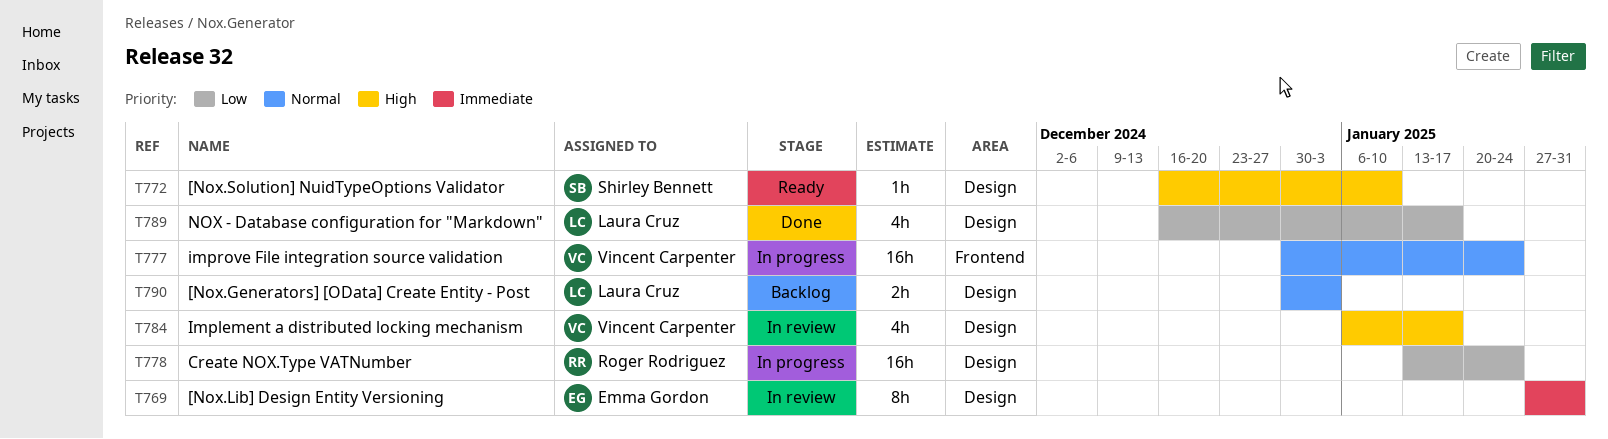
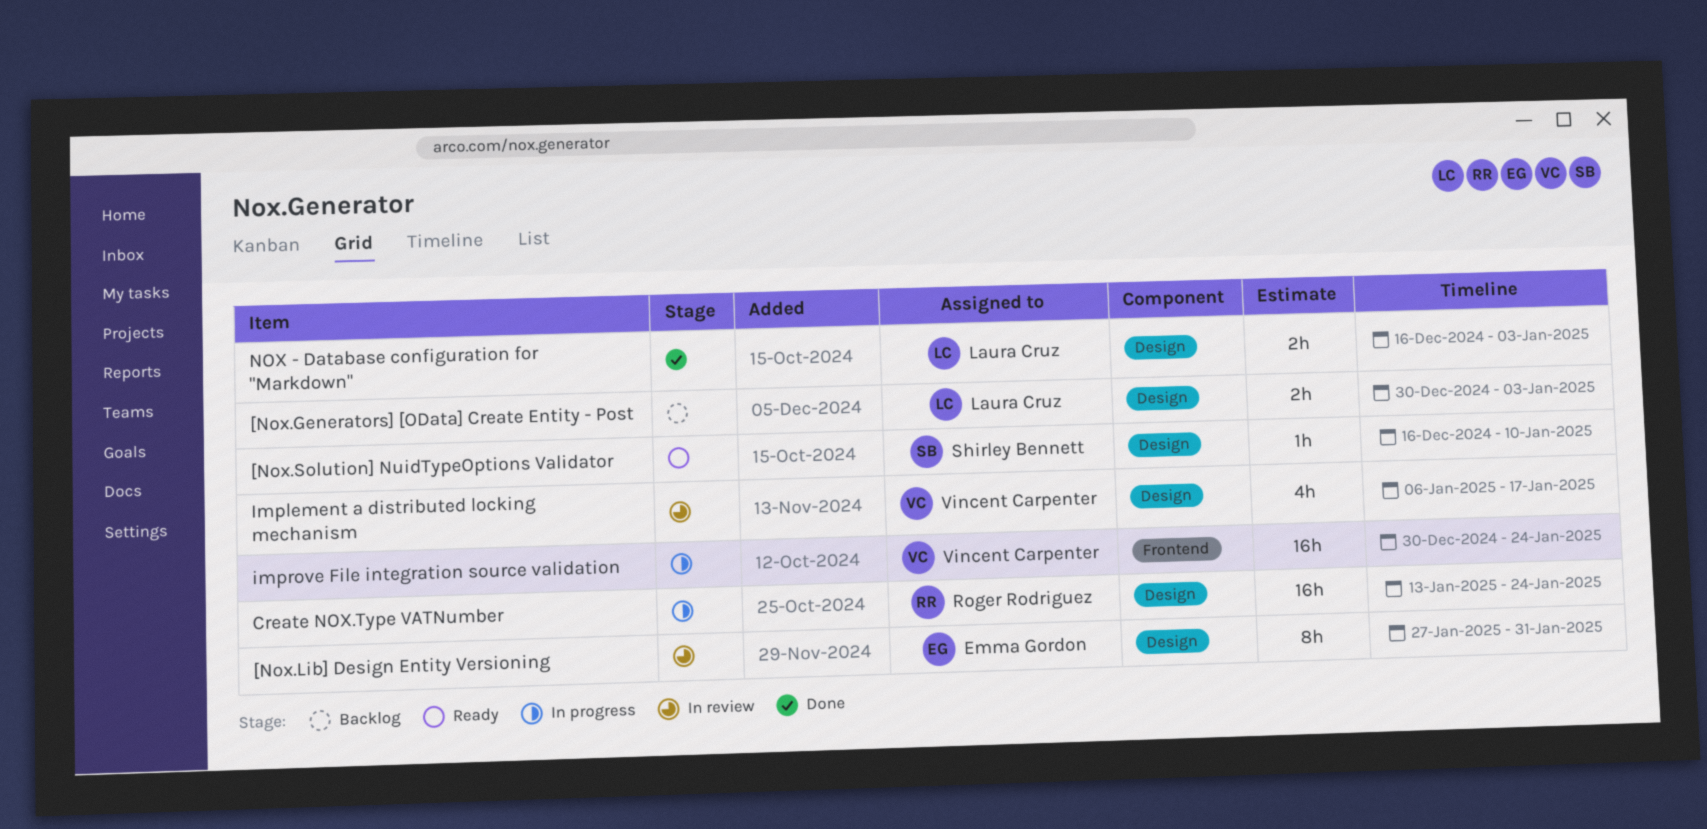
NOX - Database configuration for "Markdown", estimate: 4h -> 2h
NOX - Database configuration for "Markdown", due: Jan 17 -> Jan 3

